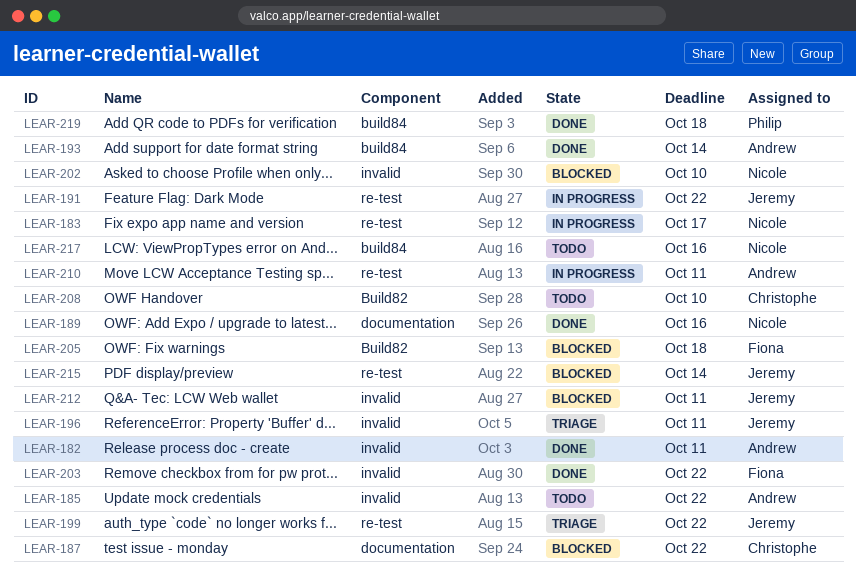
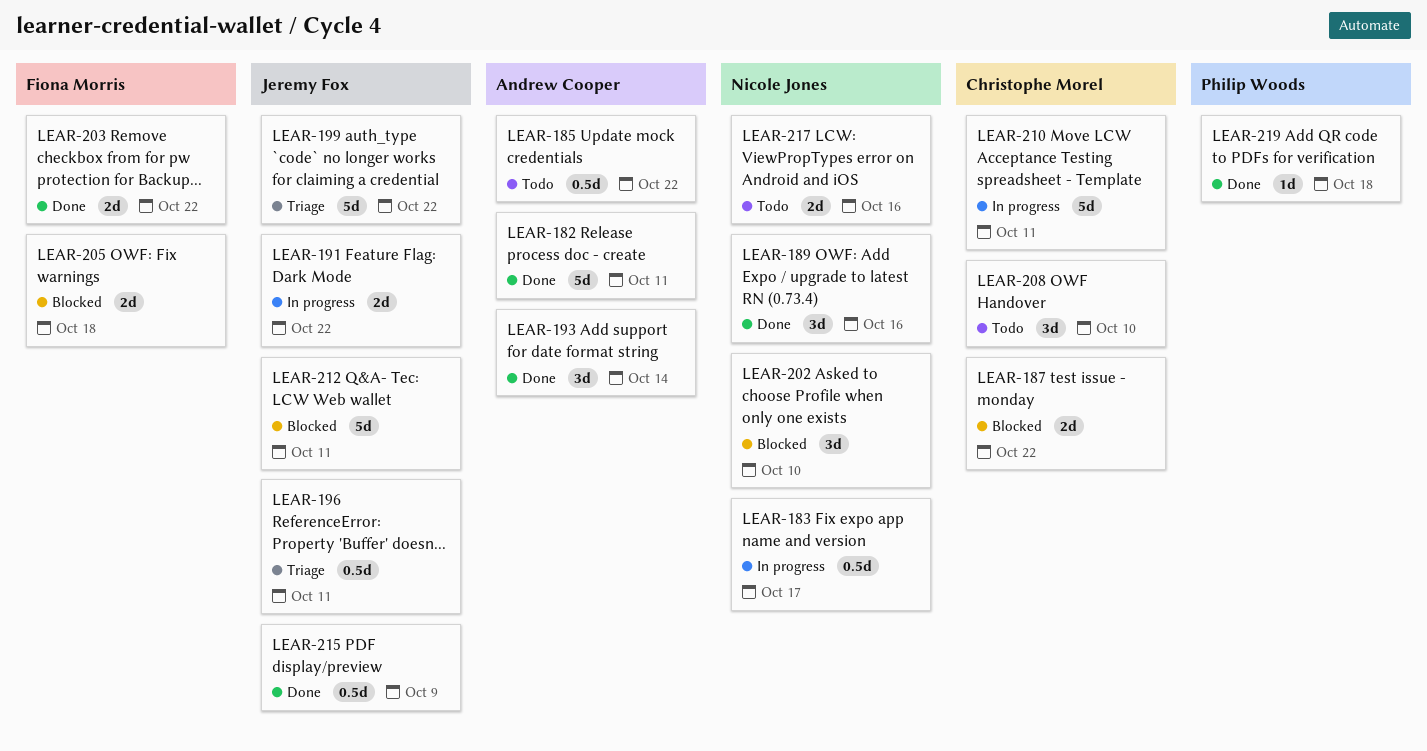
LEAR-210, owner: Andrew Cooper -> Christophe Morel
LEAR-215, status: Blocked -> Done
LEAR-215, due: Oct 14 -> Oct 9

